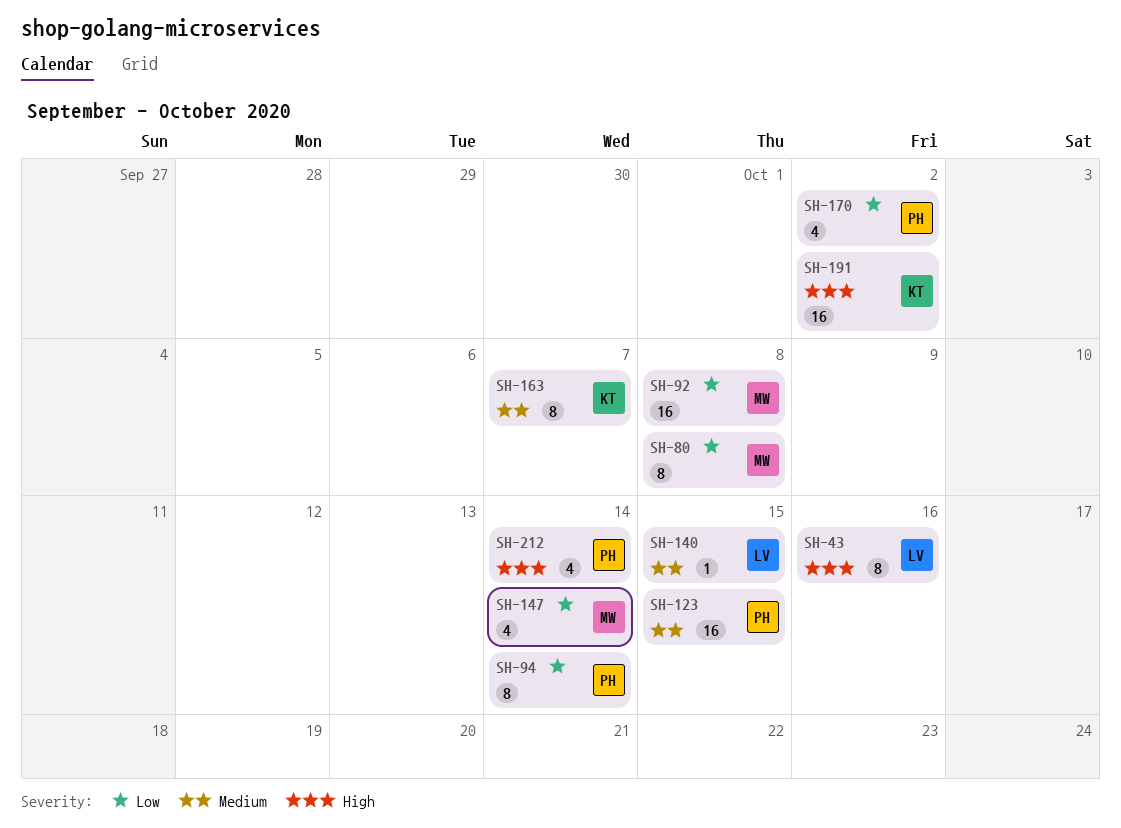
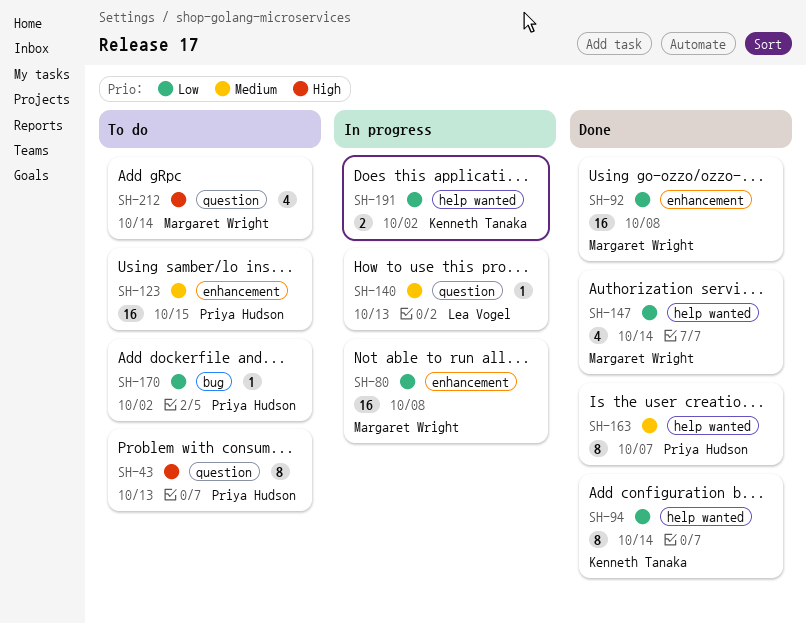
SH-43, owner: Lea Vogel -> Priya Hudson
SH-43, due: Oct 16 -> Oct 13
SH-80, estimate: 8 -> 16
SH-94, owner: Priya Hudson -> Kenneth Tanaka
SH-140, due: Oct 15 -> Oct 13
SH-163, owner: Kenneth Tanaka -> Priya Hudson
SH-170, estimate: 4 -> 1
SH-191, priority: High -> Low
SH-191, estimate: 16 -> 2
SH-212, owner: Priya Hudson -> Margaret Wright

